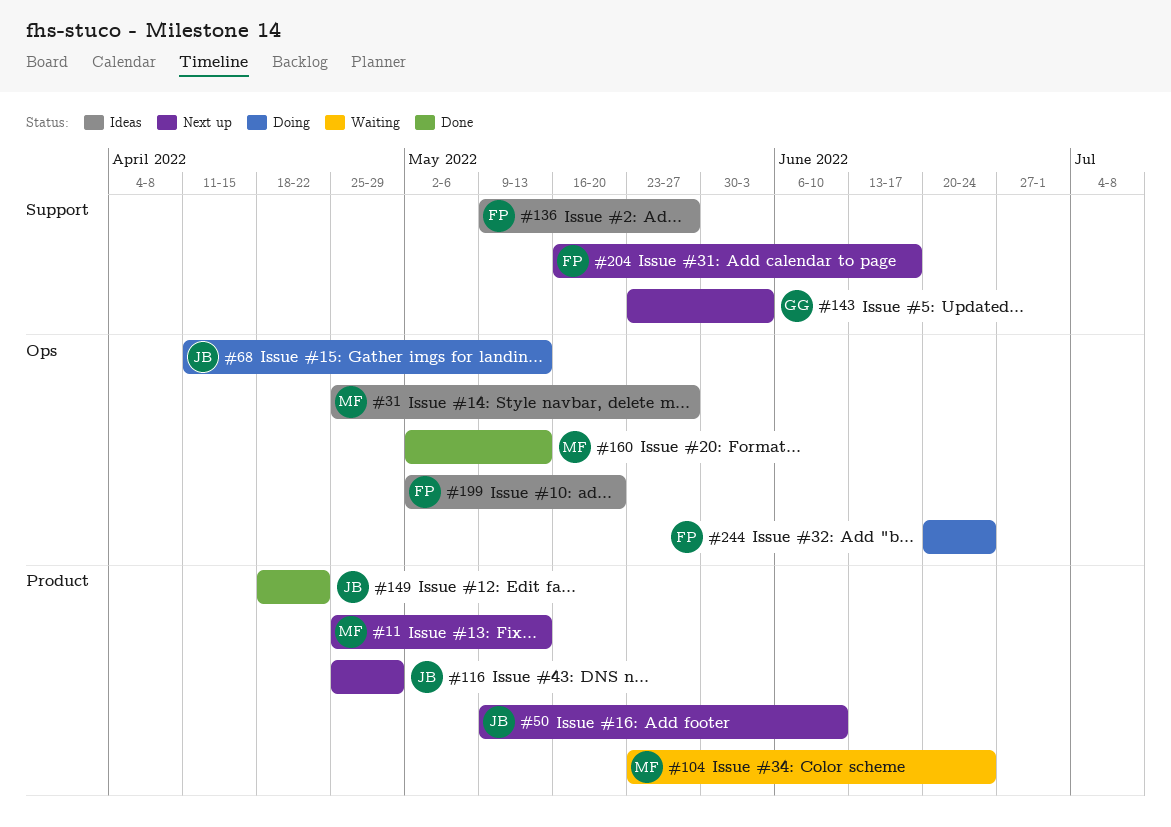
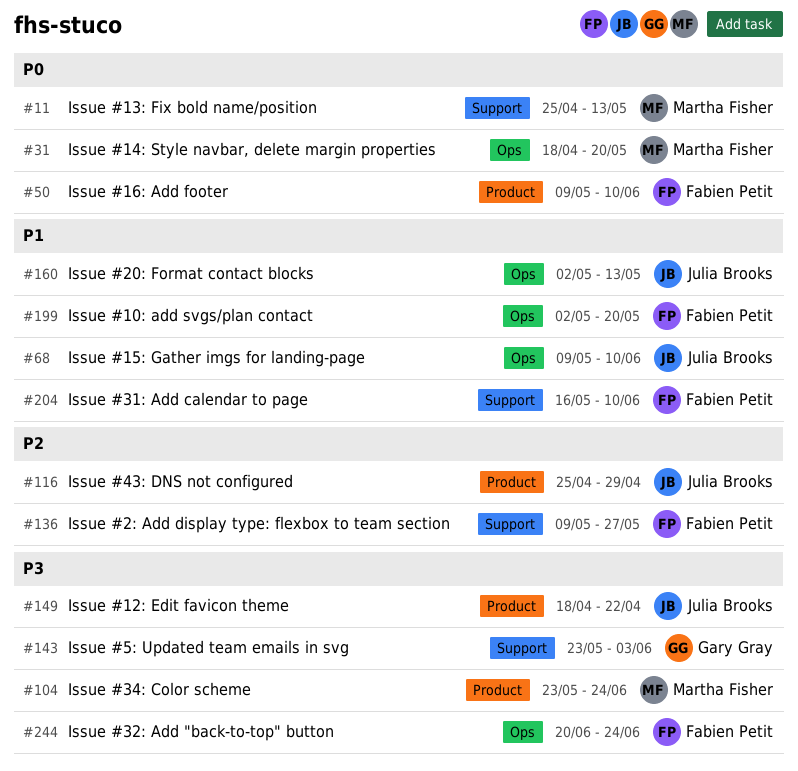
#11, label: Product -> Support
#31, start: Apr 25 -> Apr 18
#31, due: May 27 -> May 20
#50, owner: Julia Brooks -> Fabien Petit
#68, start: Apr 11 -> May 9
#68, due: May 13 -> Jun 10
#160, owner: Martha Fisher -> Julia Brooks
#204, due: Jun 17 -> Jun 10

